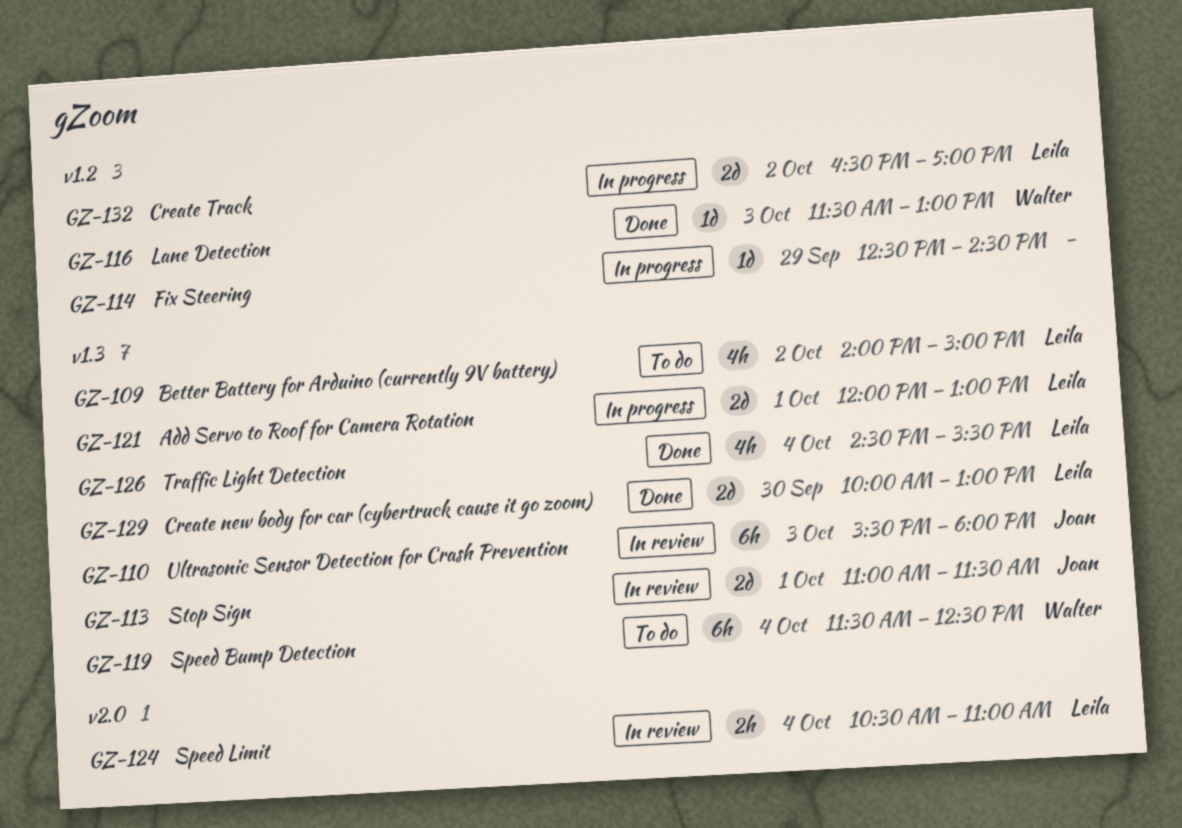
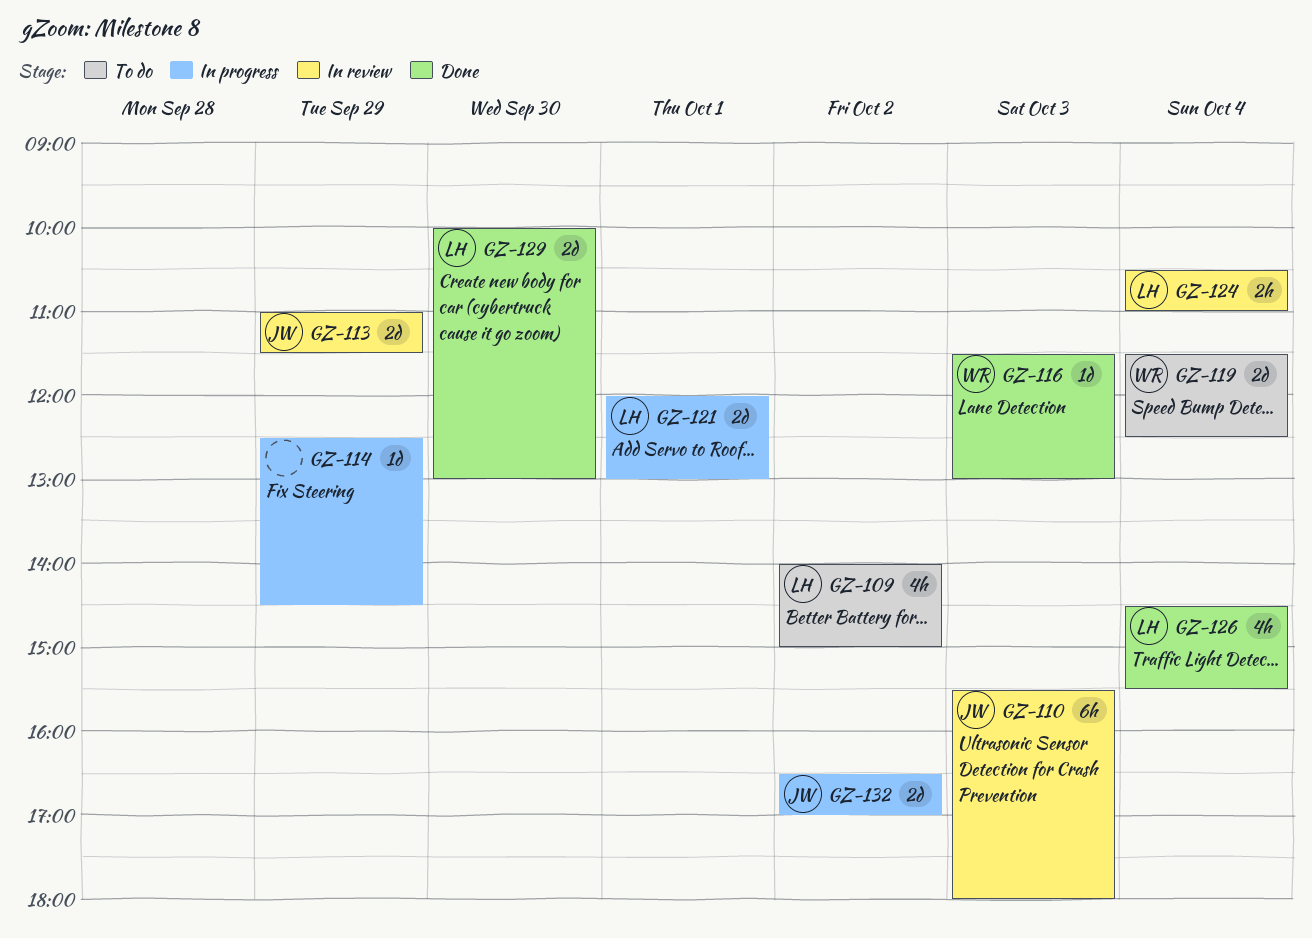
GZ-113, day: Oct 1 -> Sep 29
GZ-119, estimate: 6h -> 2d
GZ-132, owner: Leila -> Joan

